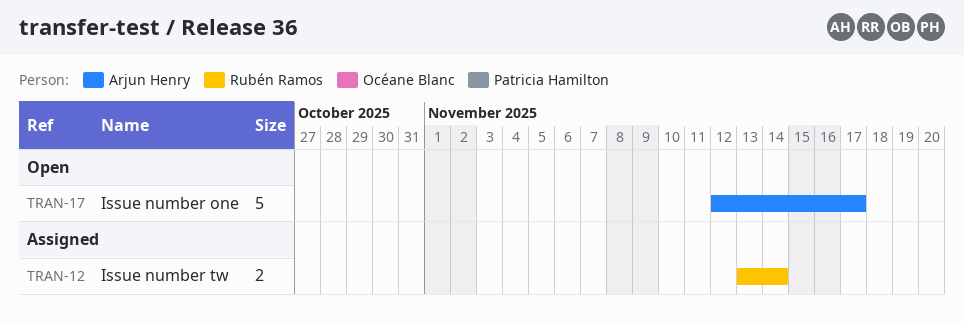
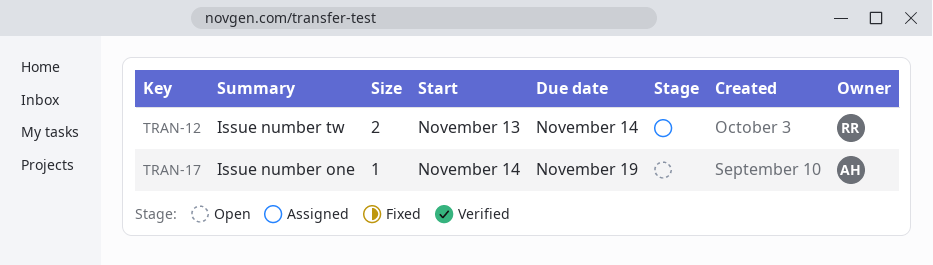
TRAN-17, estimate: 5 -> 1
TRAN-17, start: Nov 12 -> Nov 14
TRAN-17, due: Nov 17 -> Nov 19

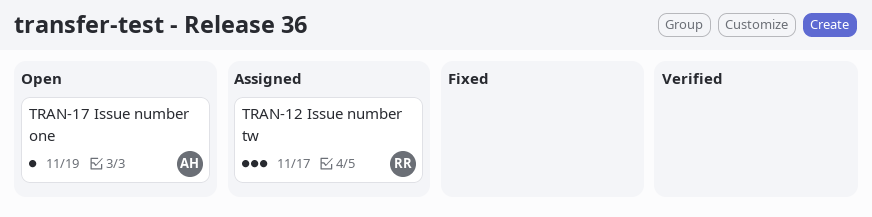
TRAN-12, estimate: 2 -> 3
TRAN-12, due: Nov 14 -> Nov 17

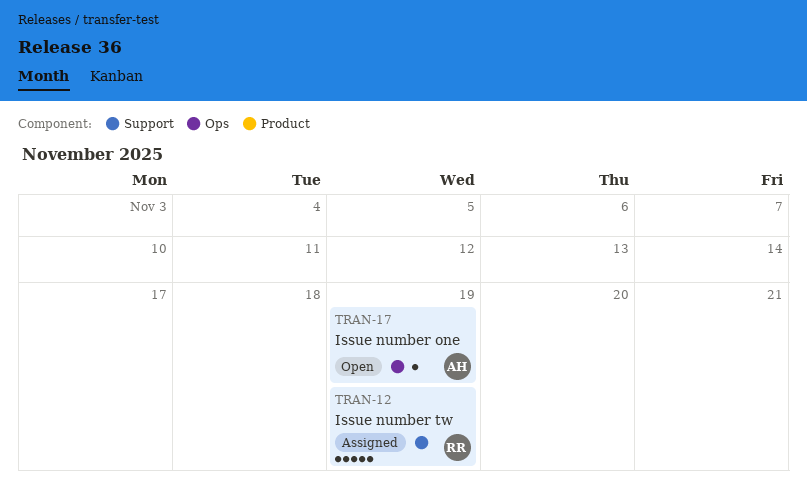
TRAN-12, estimate: 3 -> 5
TRAN-12, due: Nov 17 -> Nov 19

